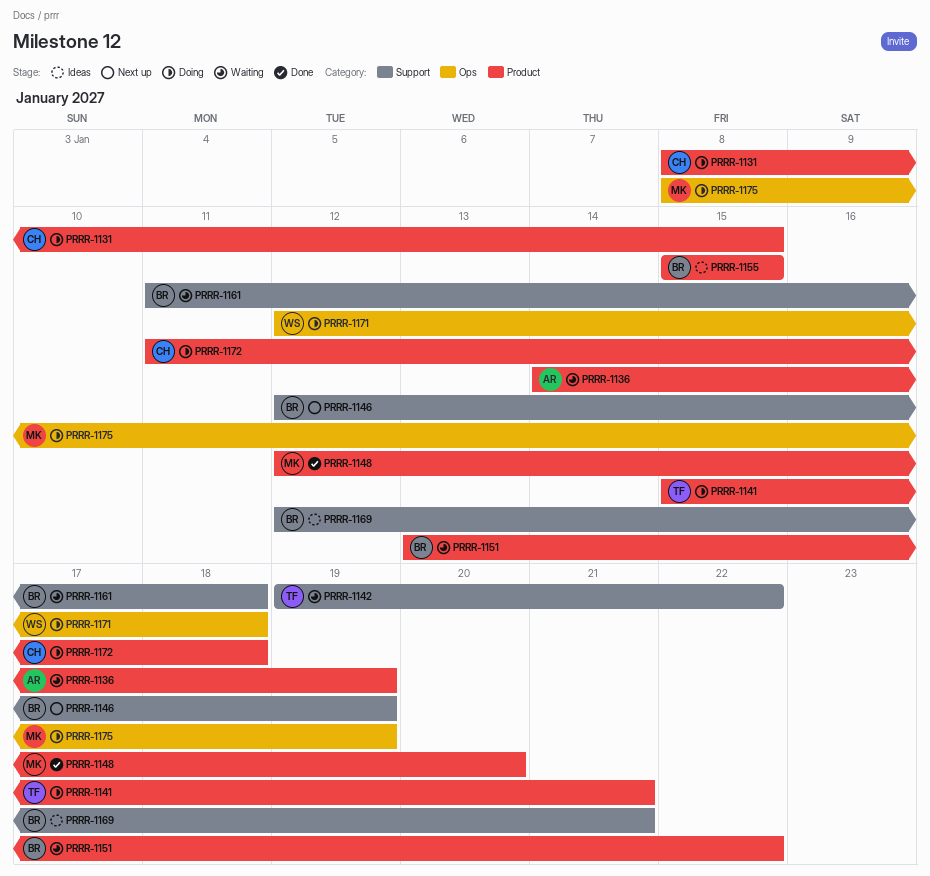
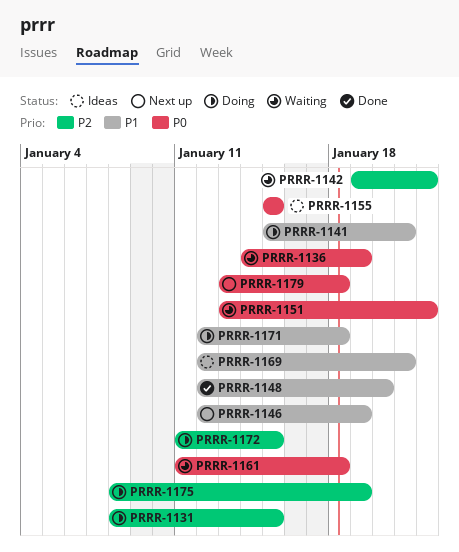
PRRR-1172, due: Jan 18 -> Jan 15
PRRR-1179: none -> present

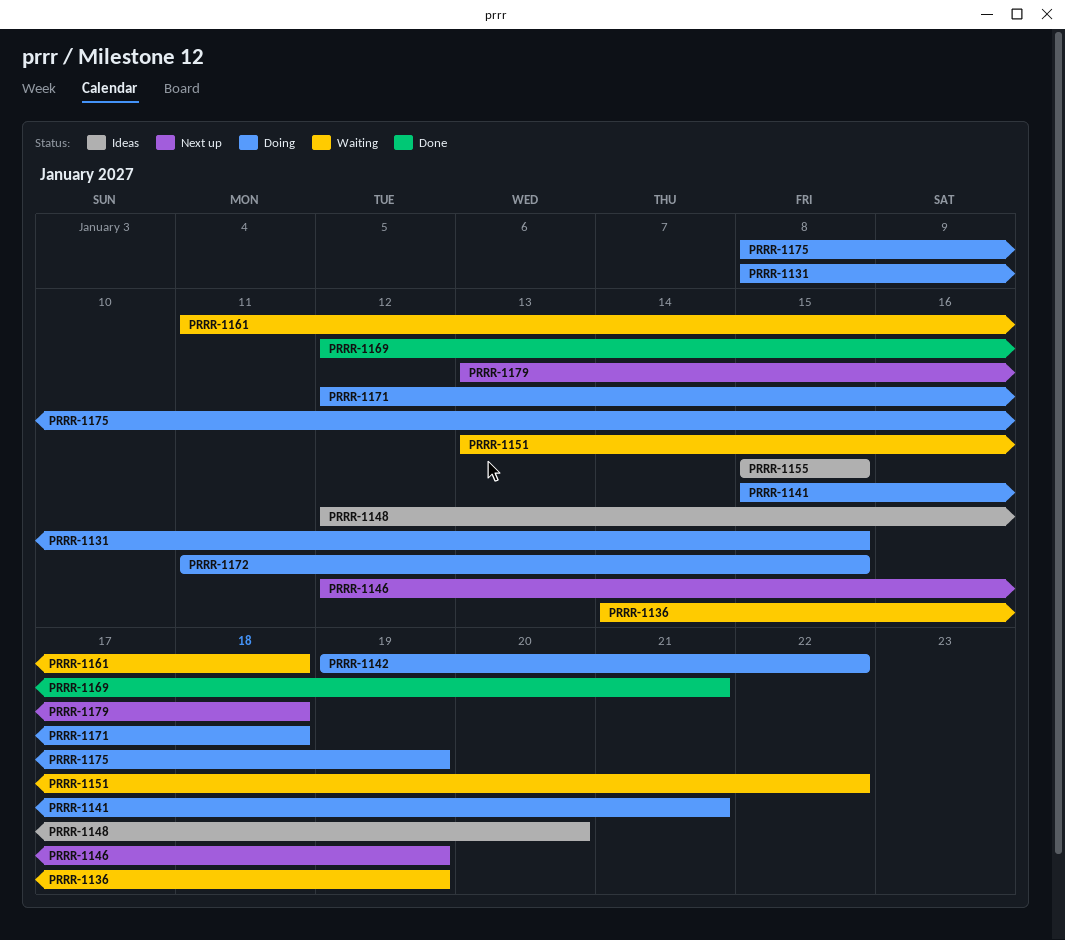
PRRR-1142, status: Waiting -> Doing
PRRR-1148, status: Done -> Ideas
PRRR-1169, status: Ideas -> Done

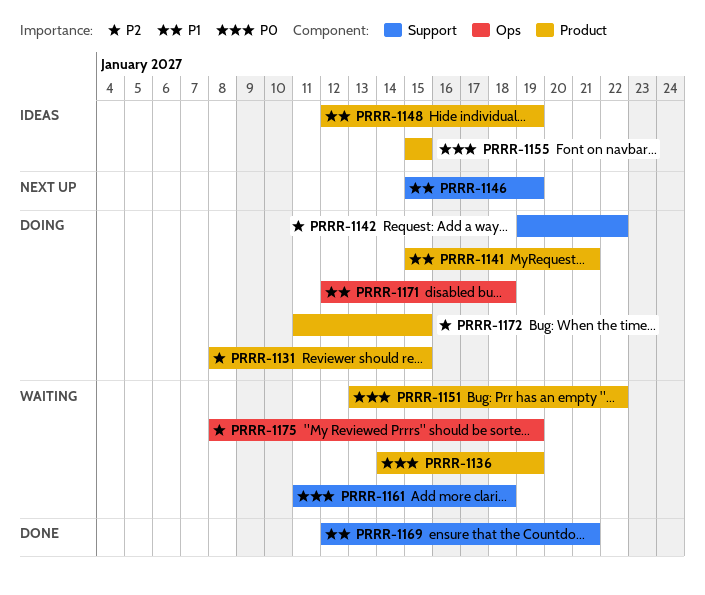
PRRR-1146, start: Jan 12 -> Jan 15
PRRR-1148, due: Jan 20 -> Jan 19
PRRR-1175, status: Doing -> Waiting
PRRR-1179: present -> none

